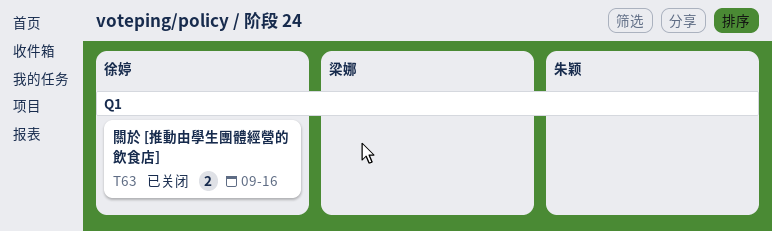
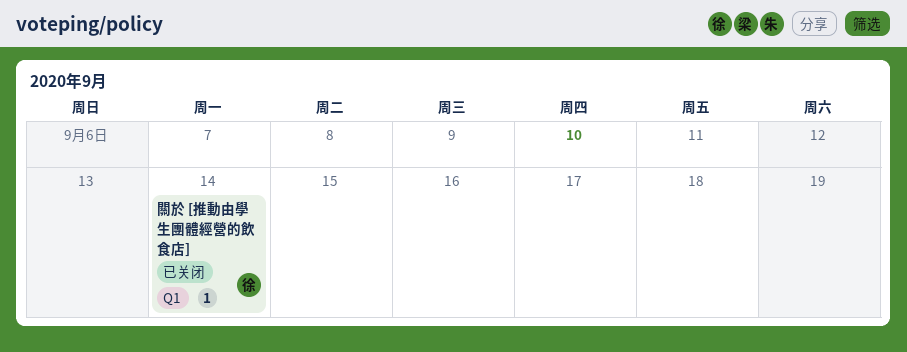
關於 [推動由學生團體經營的飲食店], estimate: 2 -> 1
關於 [推動由學生團體經營的飲食店], due: Sep 16 -> Sep 14

